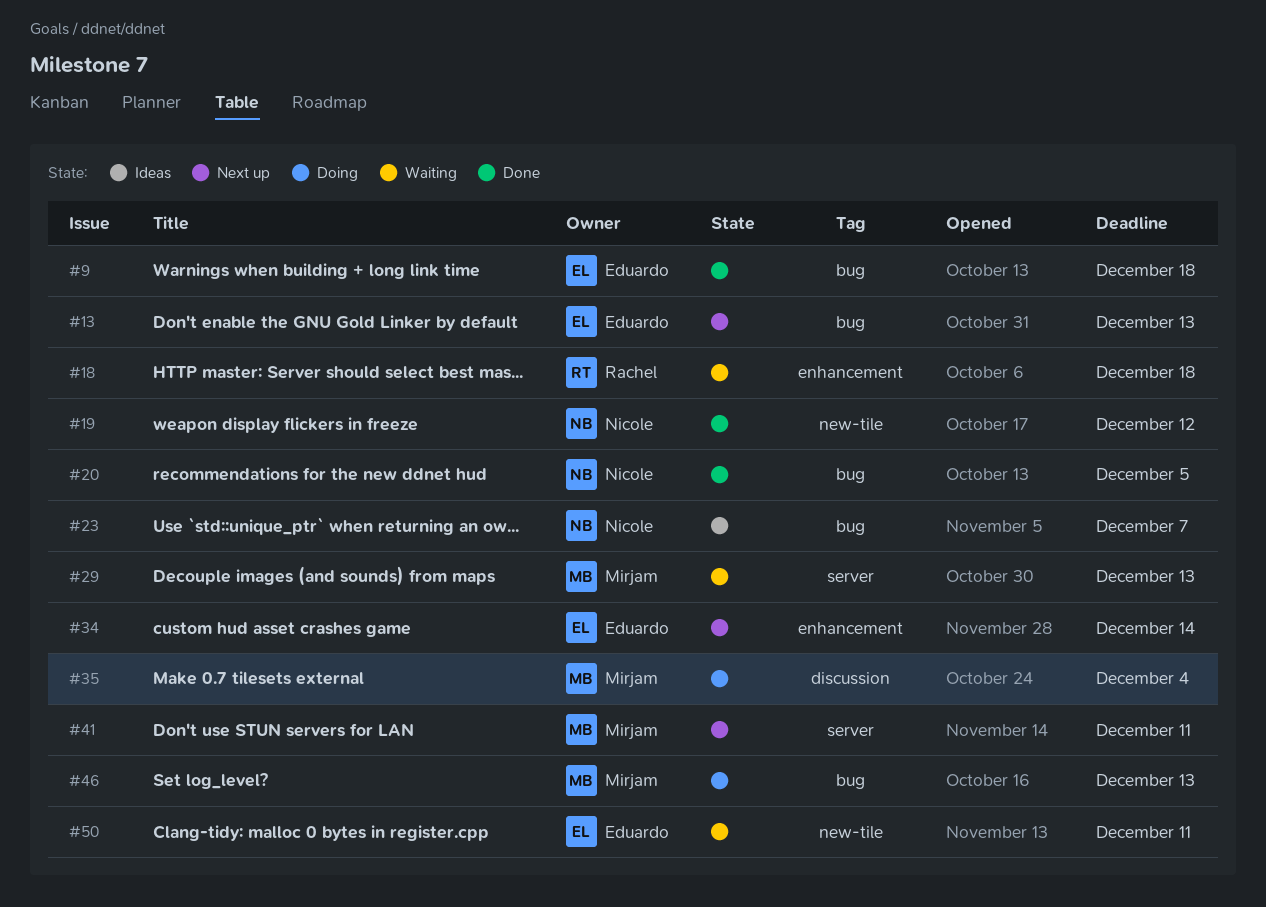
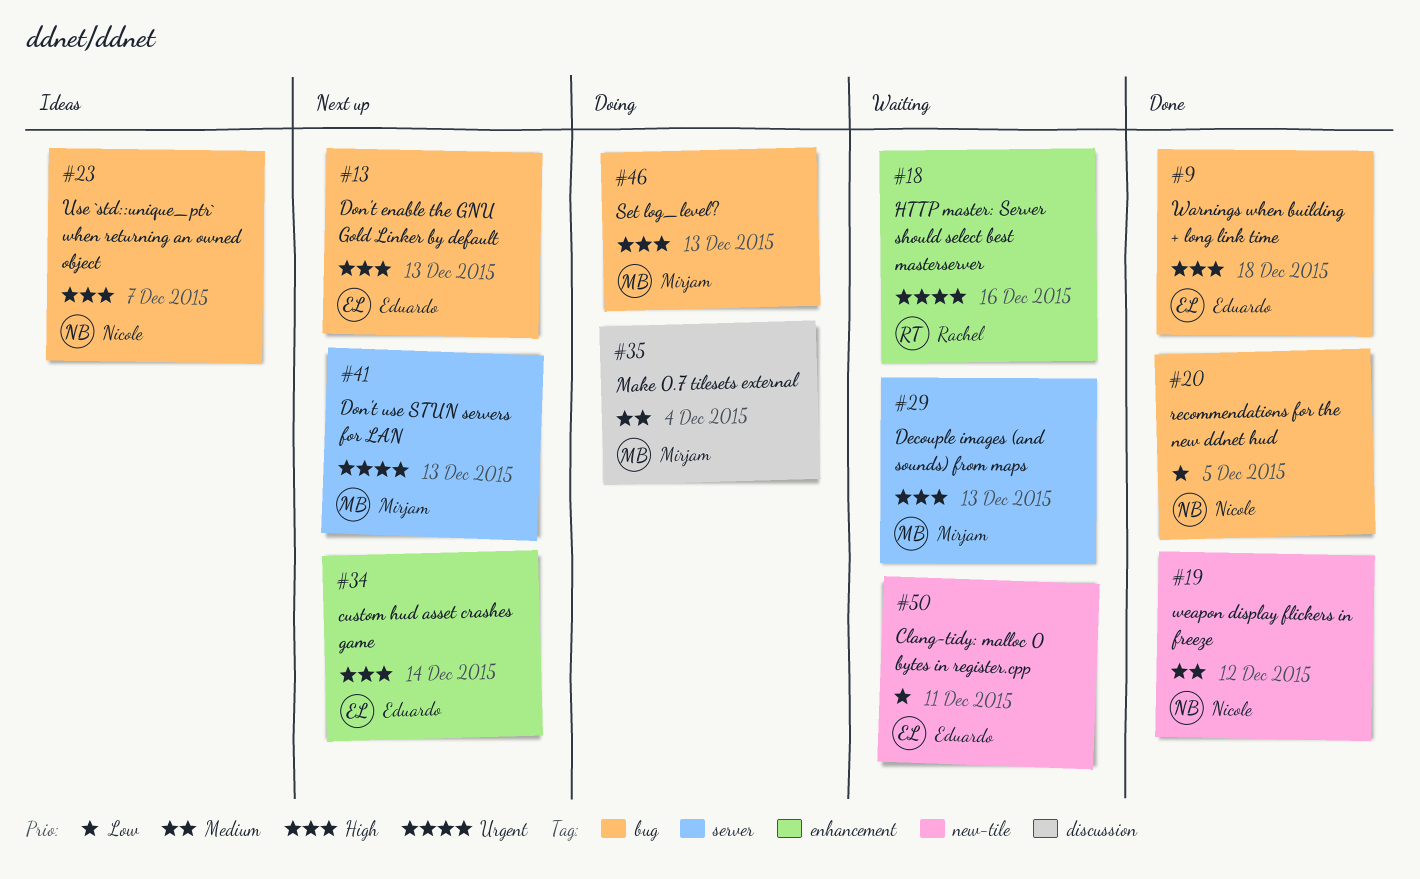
#18, due: Dec 18 -> Dec 16
#41, due: Dec 11 -> Dec 13

